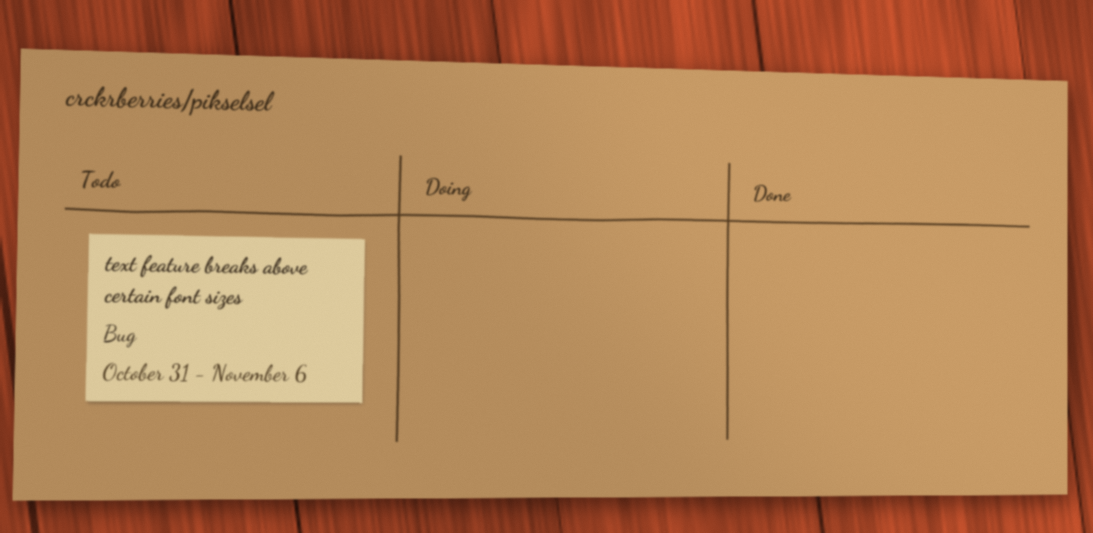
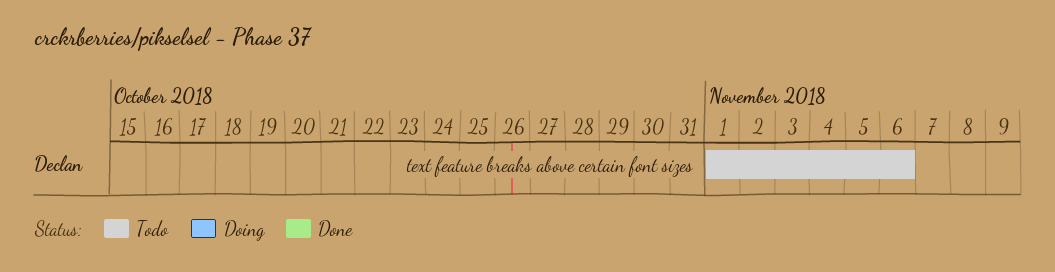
text feature breaks above certain font sizes, start: Oct 31 -> Nov 1

